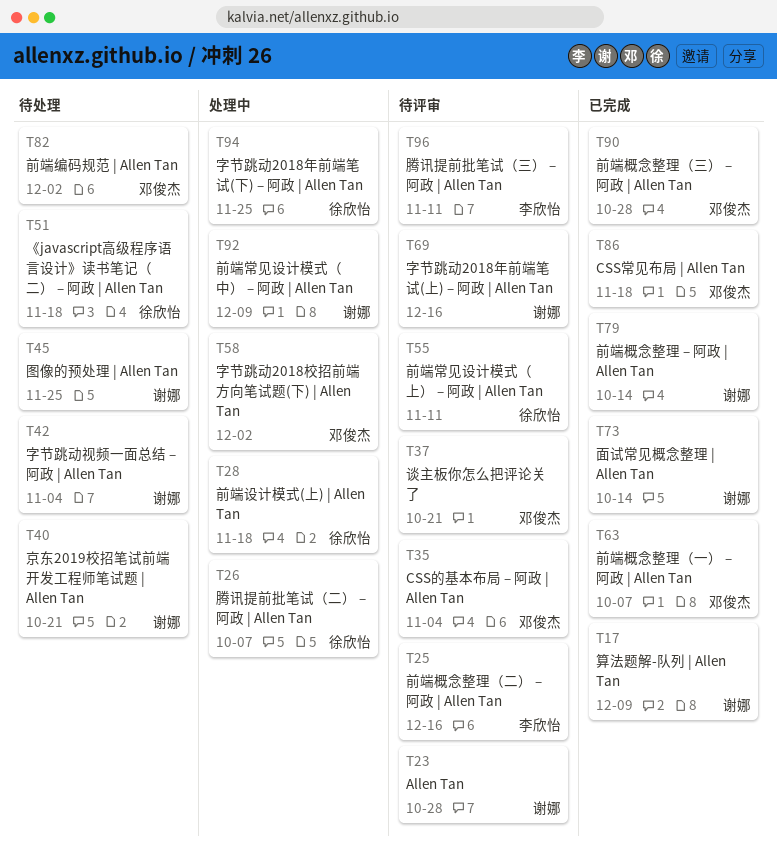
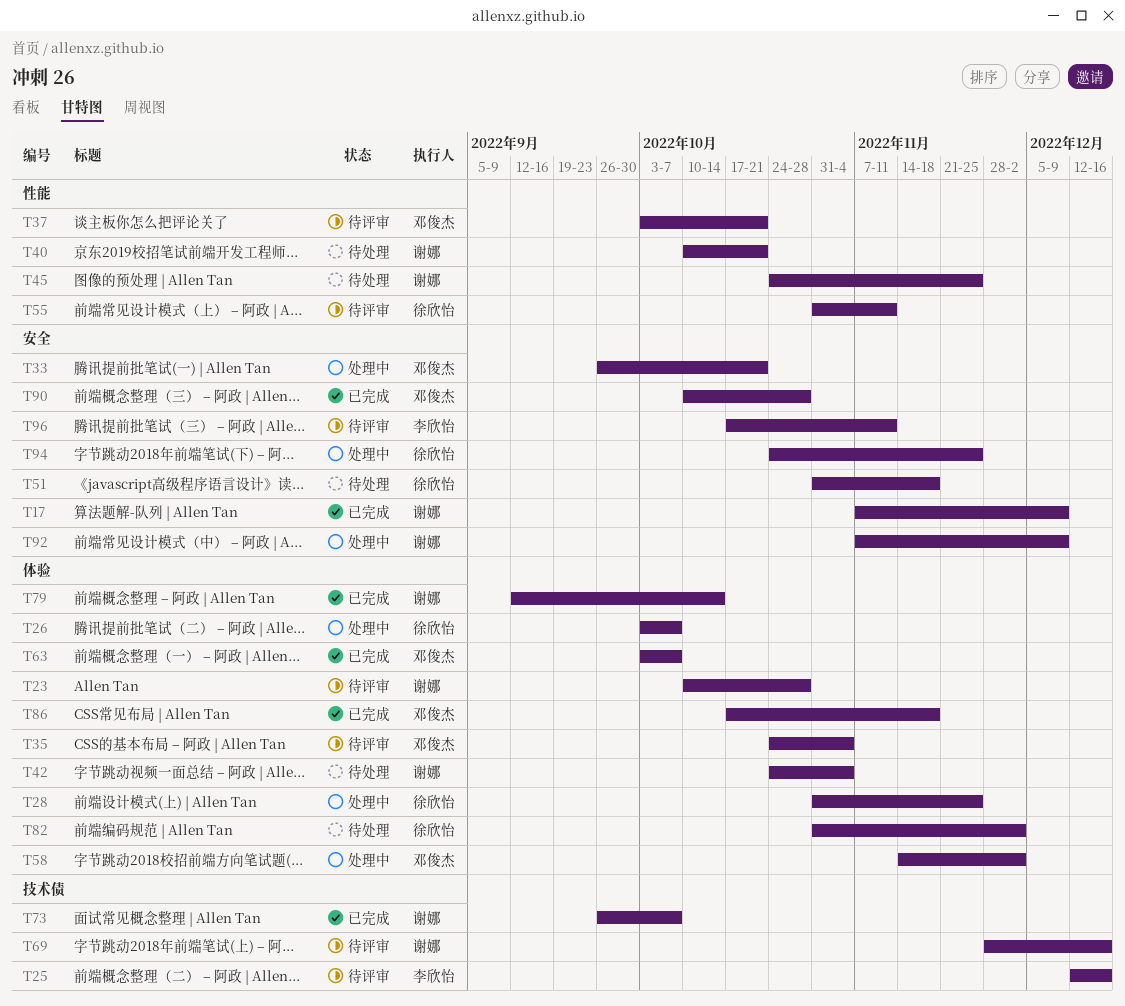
T28, due: Nov 18 -> Nov 25
T33: none -> present
T73, due: Oct 14 -> Oct 7
T82, owner: 邓俊杰 -> 徐欣怡

